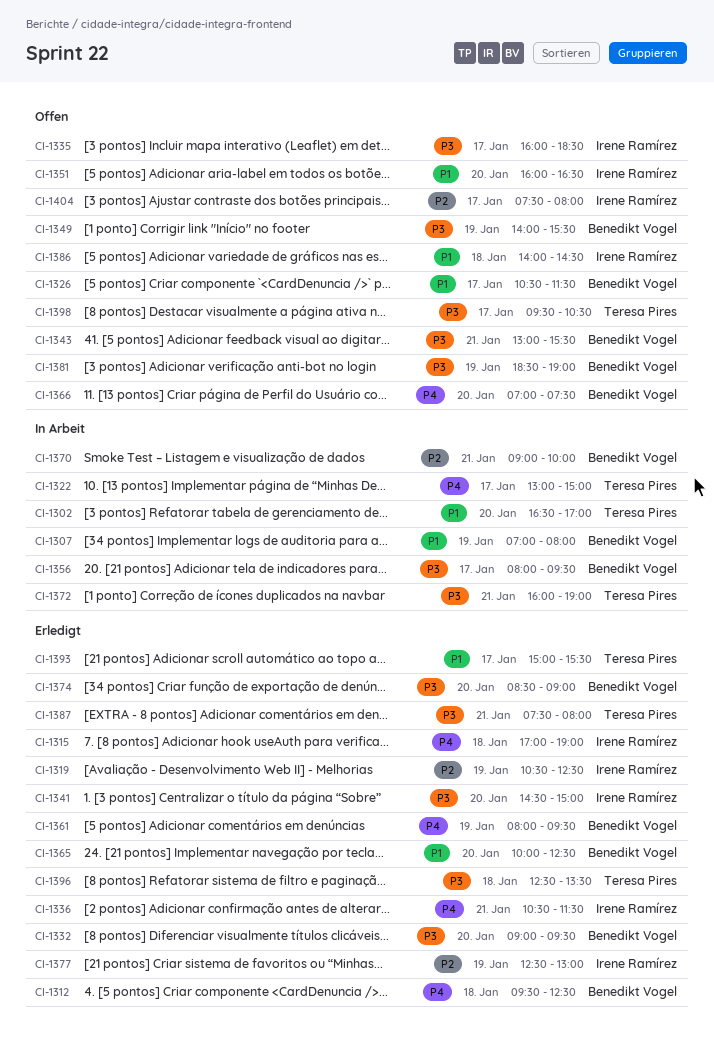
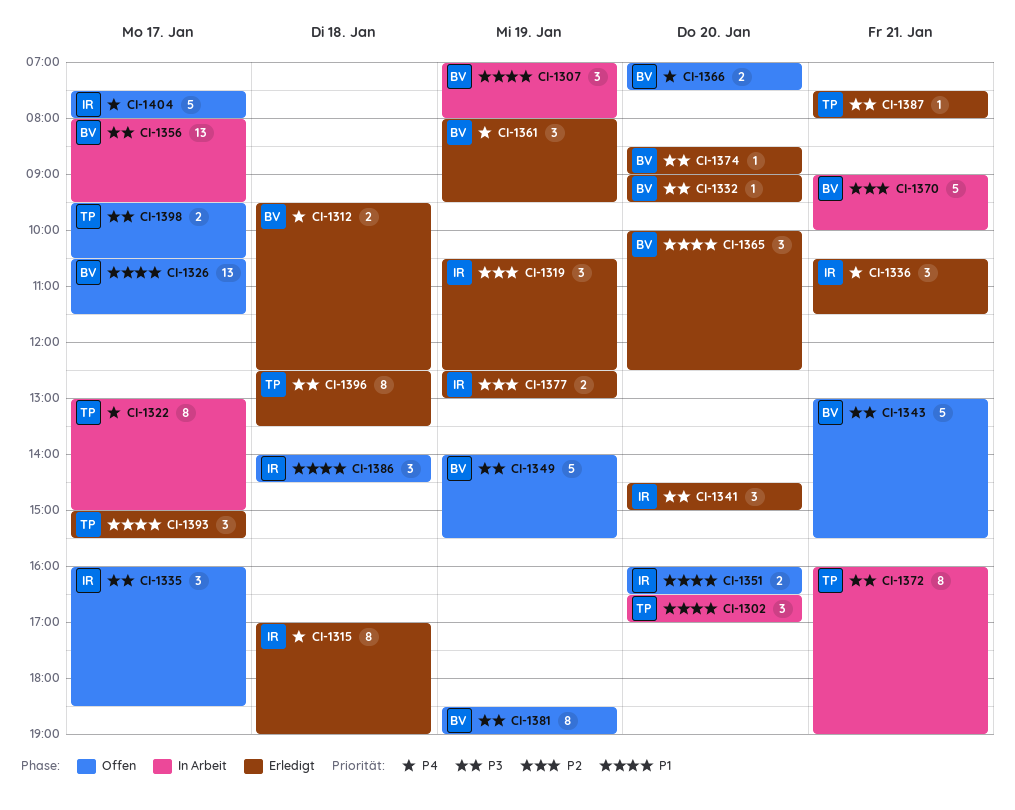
CI-1404, priority: P2 -> P4

